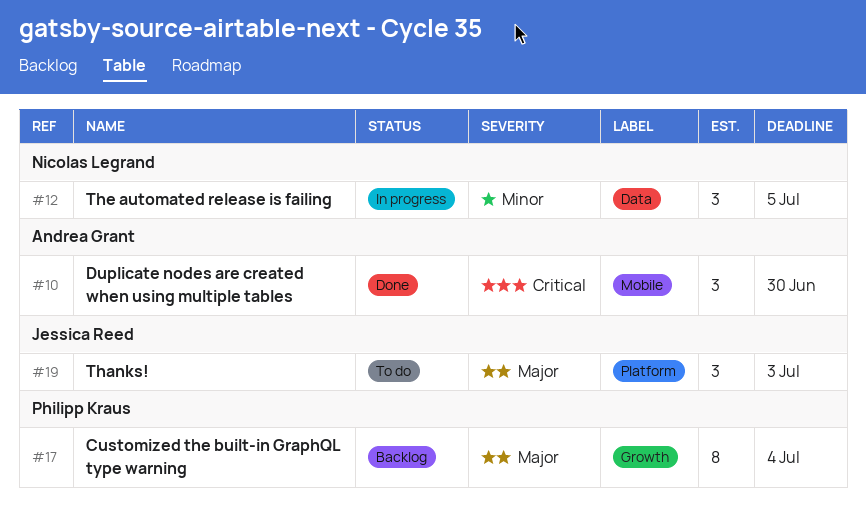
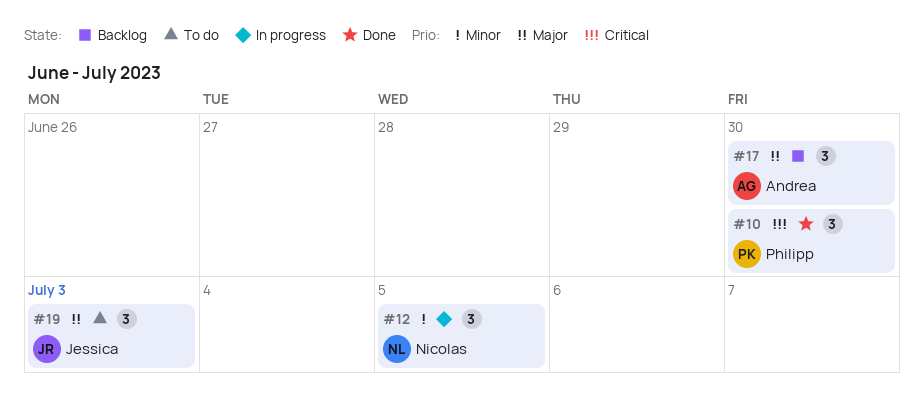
#10, owner: Andrea Grant -> Philipp Kraus
#17, owner: Philipp Kraus -> Andrea Grant
#17, estimate: 8 -> 3
#17, due: Jul 4 -> Jun 30

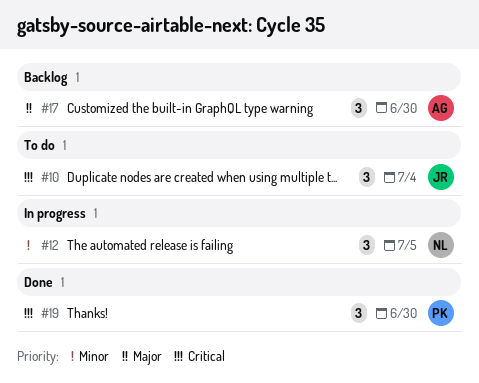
#10, status: Done -> To do
#10, owner: Philipp -> Jessica
#10, due: Jun 30 -> Jul 4
#19, status: To do -> Done
#19, owner: Jessica -> Philipp
#19, priority: Major -> Critical
#19, due: Jul 3 -> Jun 30

